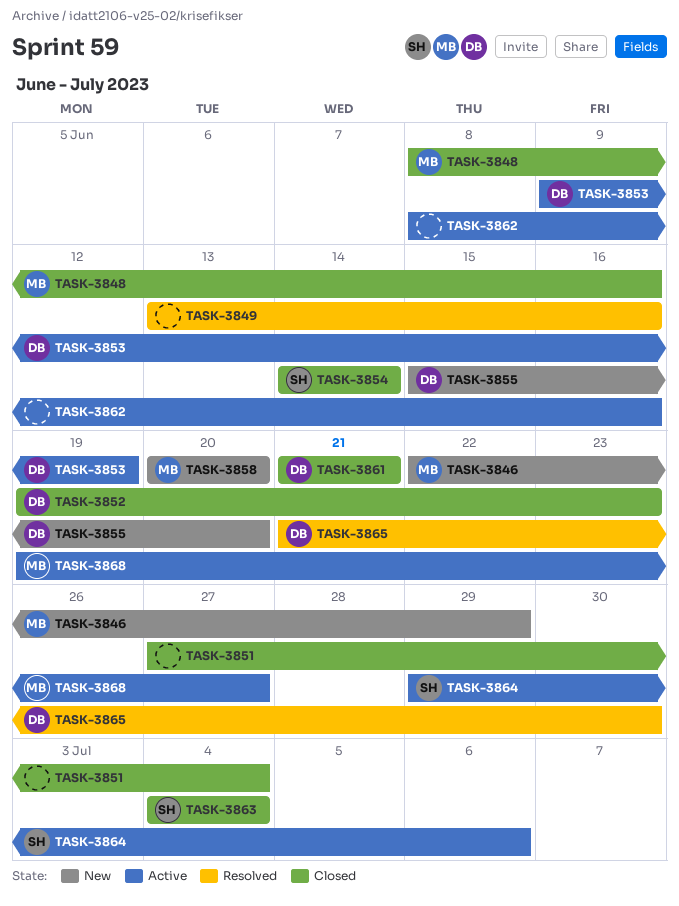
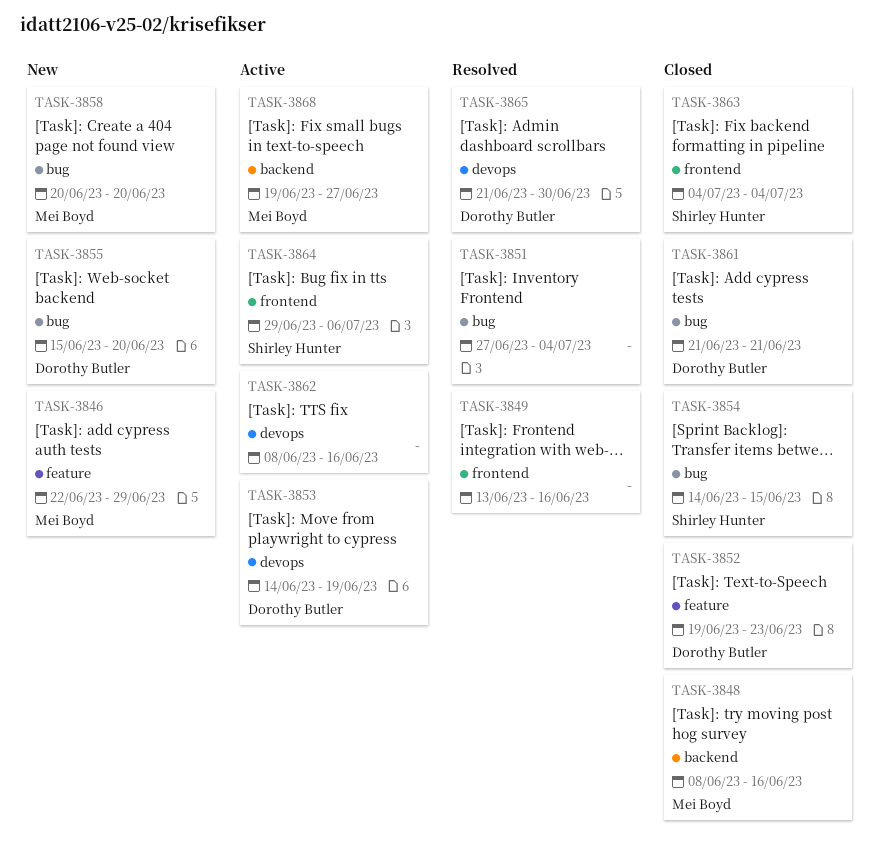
TASK-3851, status: Closed -> Resolved
TASK-3853, start: Jun 9 -> Jun 14
TASK-3854, due: Jun 14 -> Jun 15

